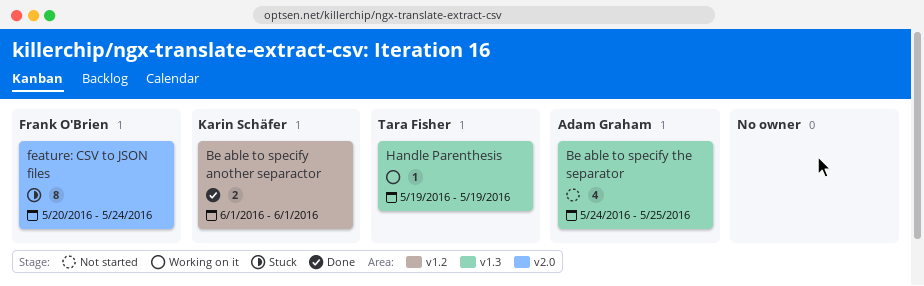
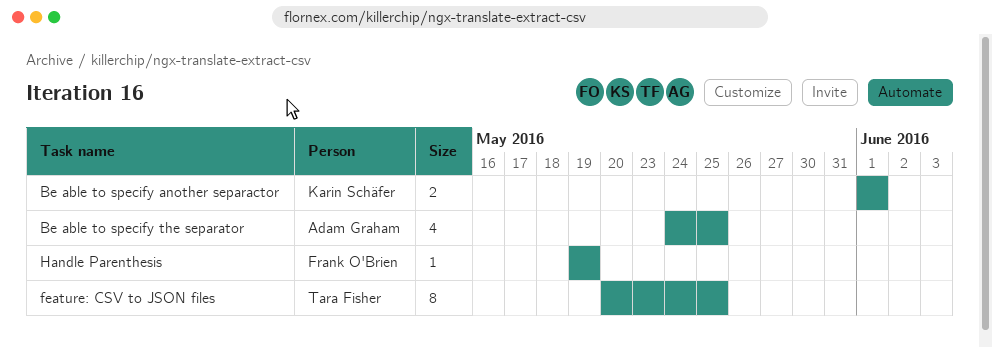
feature: CSV to JSON files, owner: Frank O'Brien -> Tara Fisher
feature: CSV to JSON files, due: May 24 -> May 25
Handle Parenthesis, owner: Tara Fisher -> Frank O'Brien

